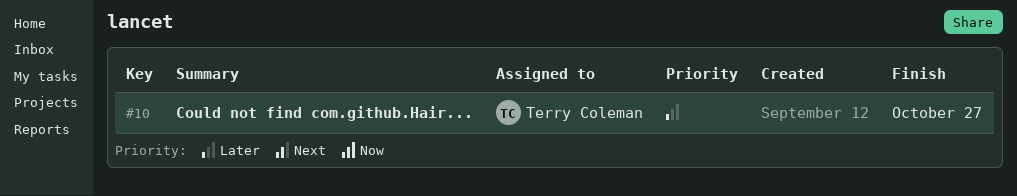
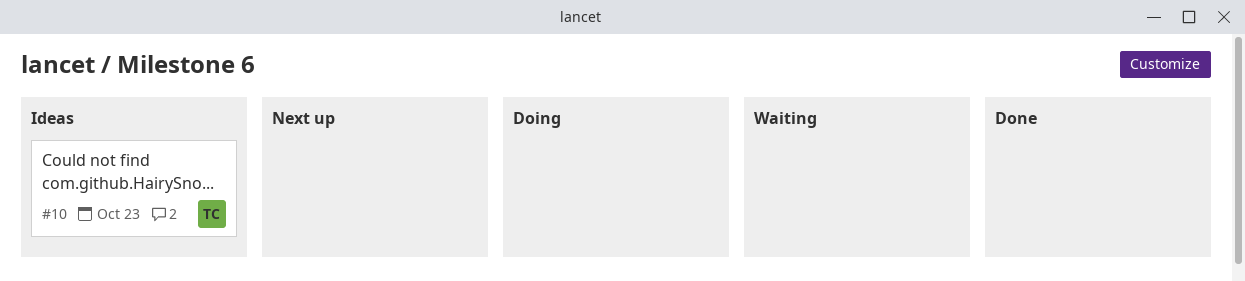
#10, due: Oct 27 -> Oct 23

